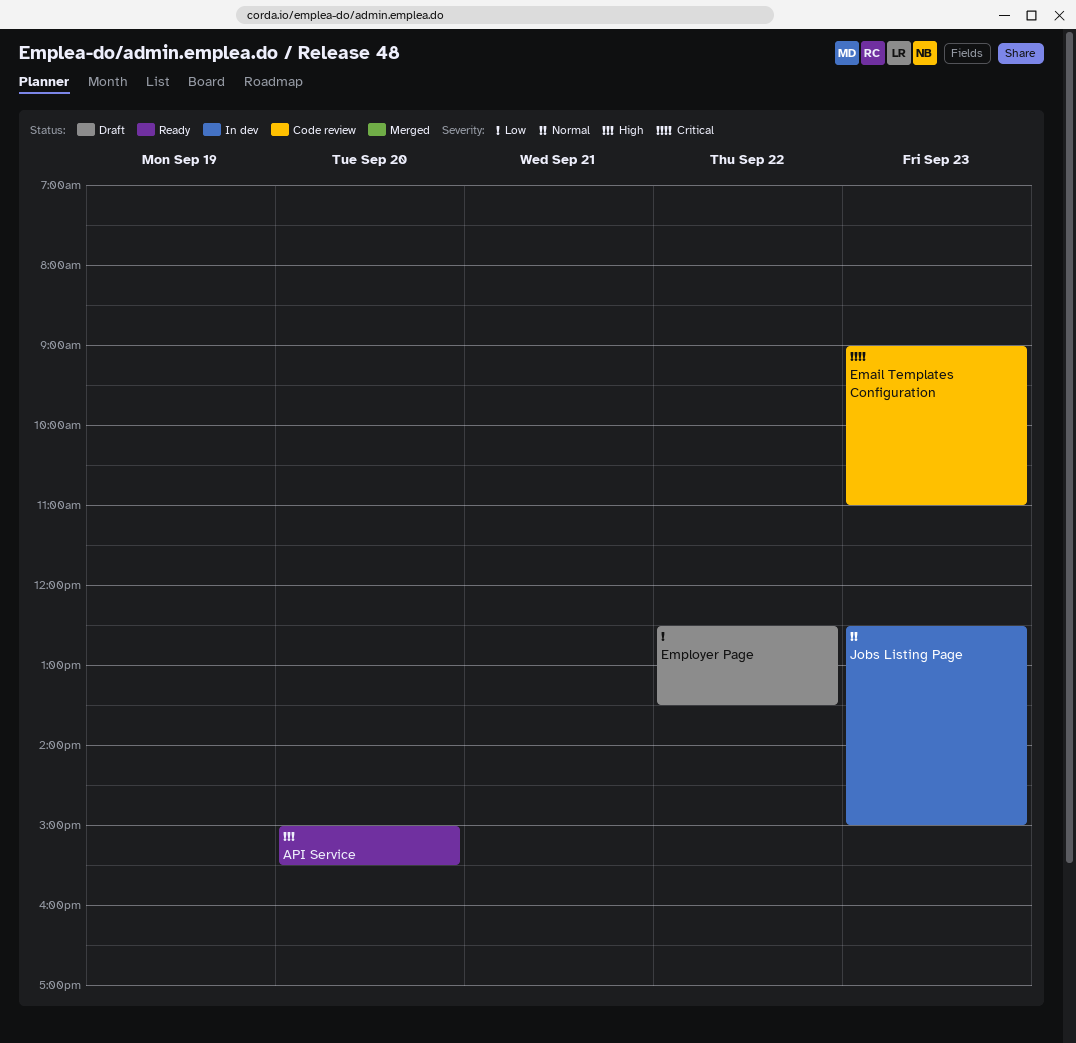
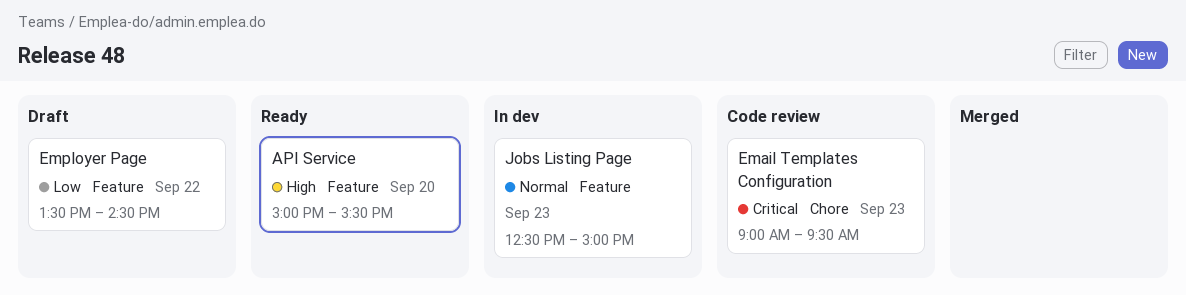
Email Templates Configuration, ends: 11:00 -> 09:30
Employer Page, begins: 12:30 -> 13:30
Employer Page, ends: 13:30 -> 14:30

